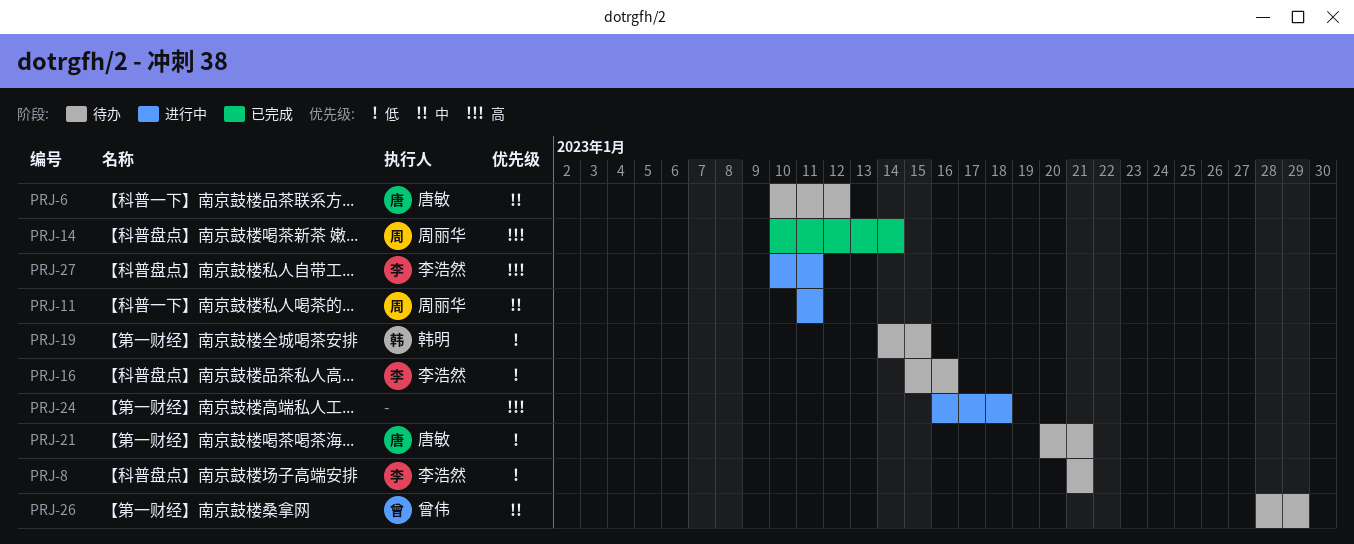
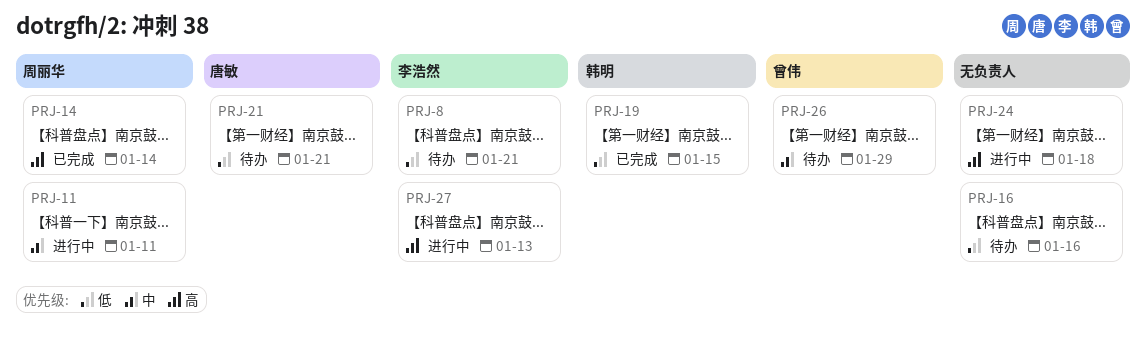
PRJ-6: present -> none
PRJ-16, owner: 李浩然 -> none
PRJ-19, status: 待办 -> 已完成
PRJ-27, due: Jan 11 -> Jan 13

